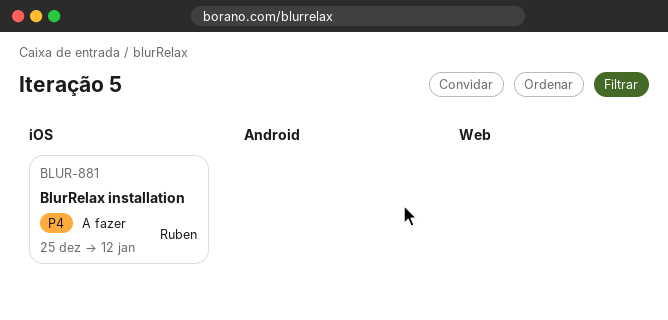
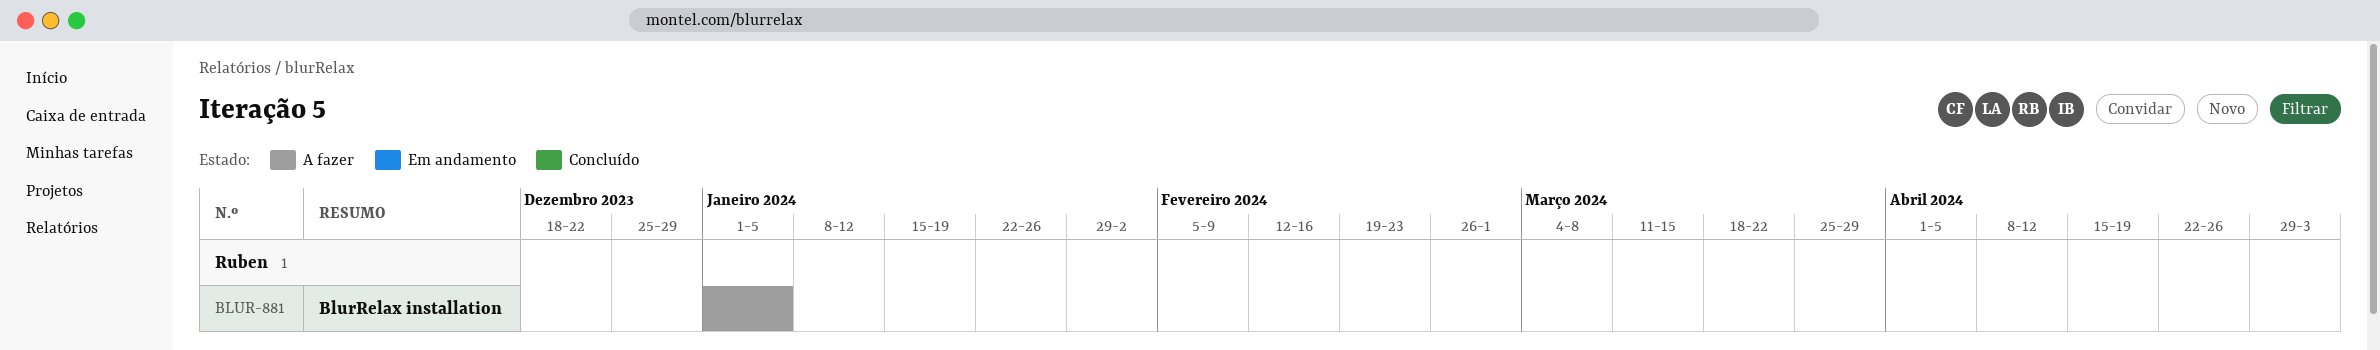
BLUR-881, start: Dec 25 -> Jan 1
BLUR-881, due: Jan 12 -> Jan 5

